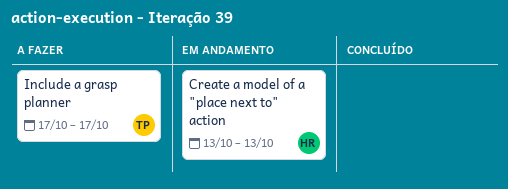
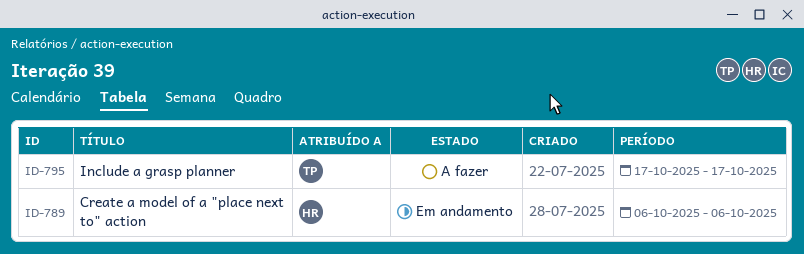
Create a model of a "place next to" action, start: Oct 13 -> Oct 6
Create a model of a "place next to" action, due: Oct 13 -> Oct 6

